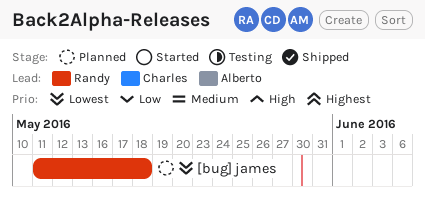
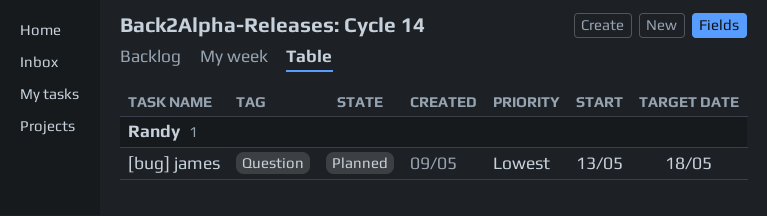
[bug] james, start: May 11 -> May 13

